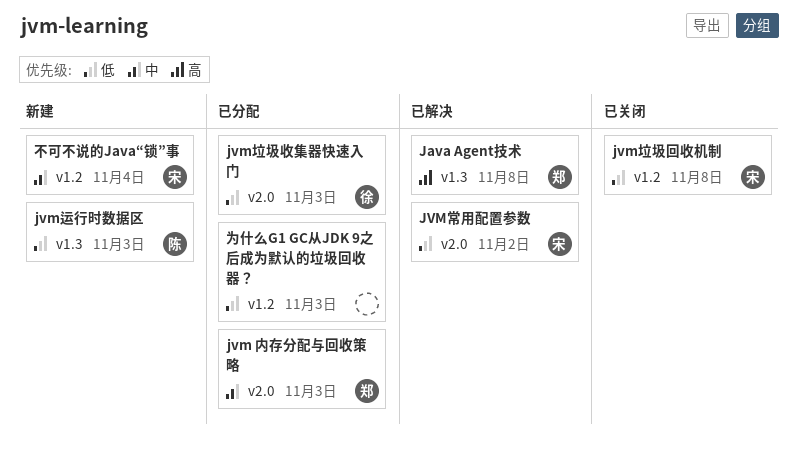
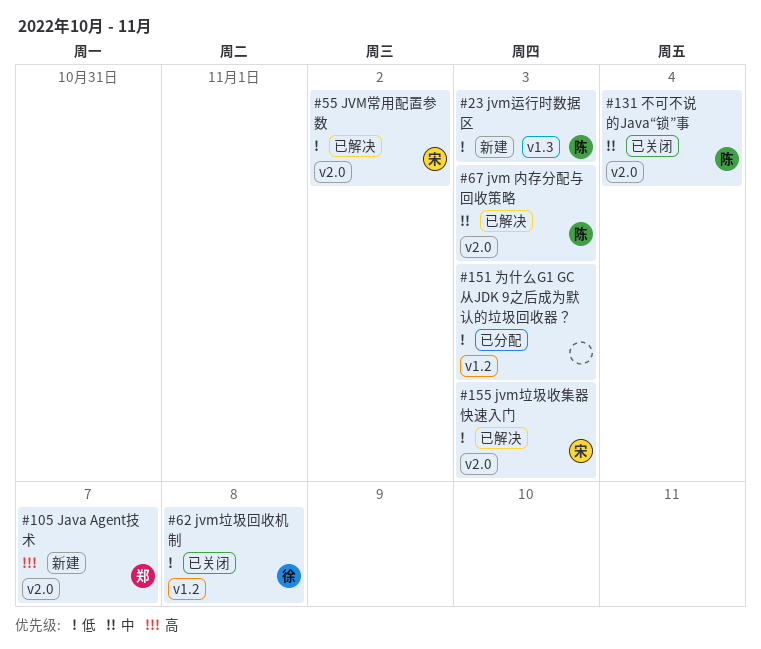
Java Agent技术, status: 已解决 -> 新建
Java Agent技术, label: v1.3 -> v2.0
Java Agent技术, due: Nov 8 -> Nov 7
jvm 内存分配与回收策略, status: 已分配 -> 已解决
jvm 内存分配与回收策略, owner: 郑 -> 陈
jvm垃圾回收机制, owner: 宋 -> 徐
jvm垃圾收集器快速入门, status: 已分配 -> 已解决
jvm垃圾收集器快速入门, owner: 徐 -> 宋
不可不说的Java“锁”事, status: 新建 -> 已关闭
不可不说的Java“锁”事, owner: 宋 -> 陈
不可不说的Java“锁”事, label: v1.2 -> v2.0

